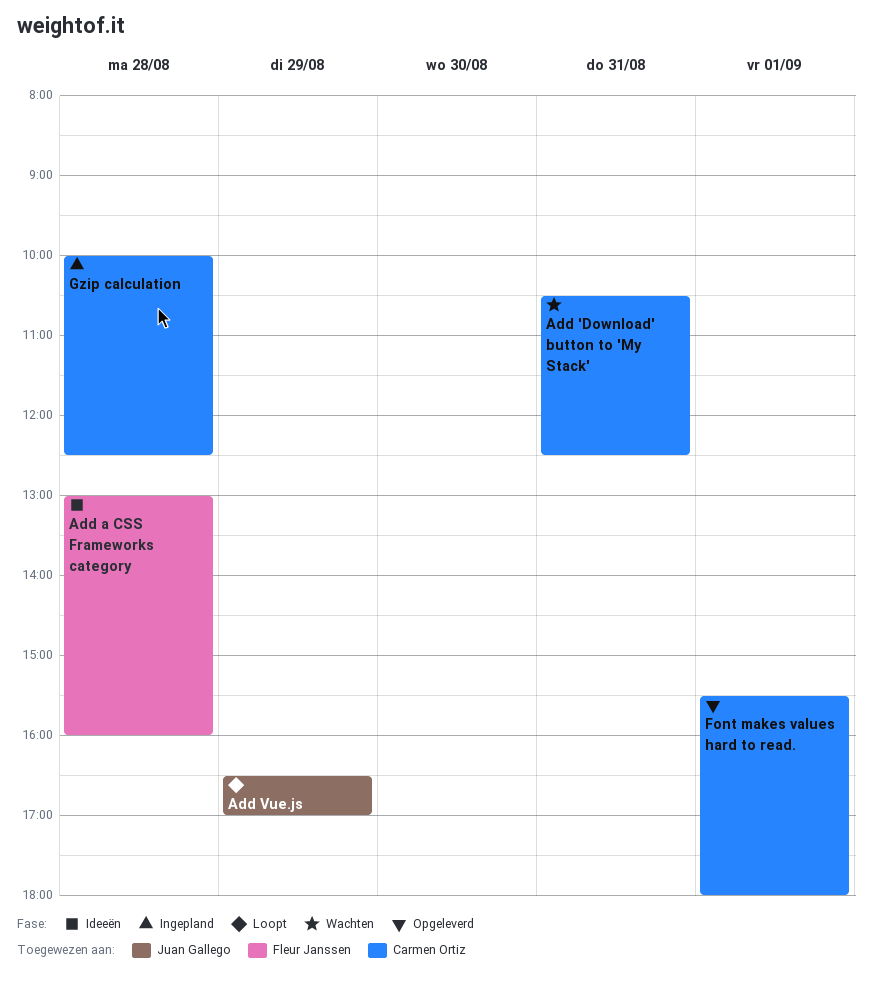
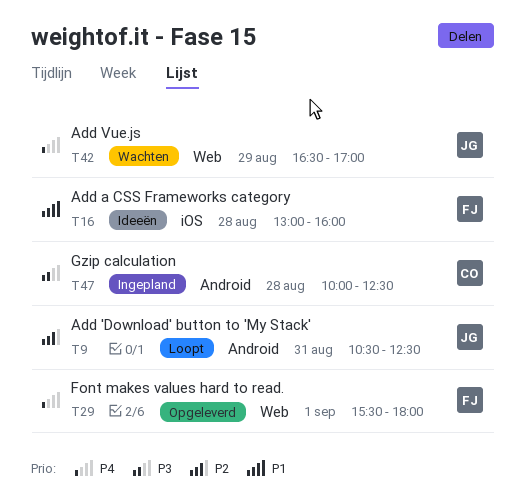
Add 'Download' button to 'My Stack', status: Wachten -> Loopt
Add 'Download' button to 'My Stack', owner: Carmen Ortiz -> Juan Gallego
Add Vue.js, status: Loopt -> Wachten
Font makes values hard to read., owner: Carmen Ortiz -> Fleur Janssen

